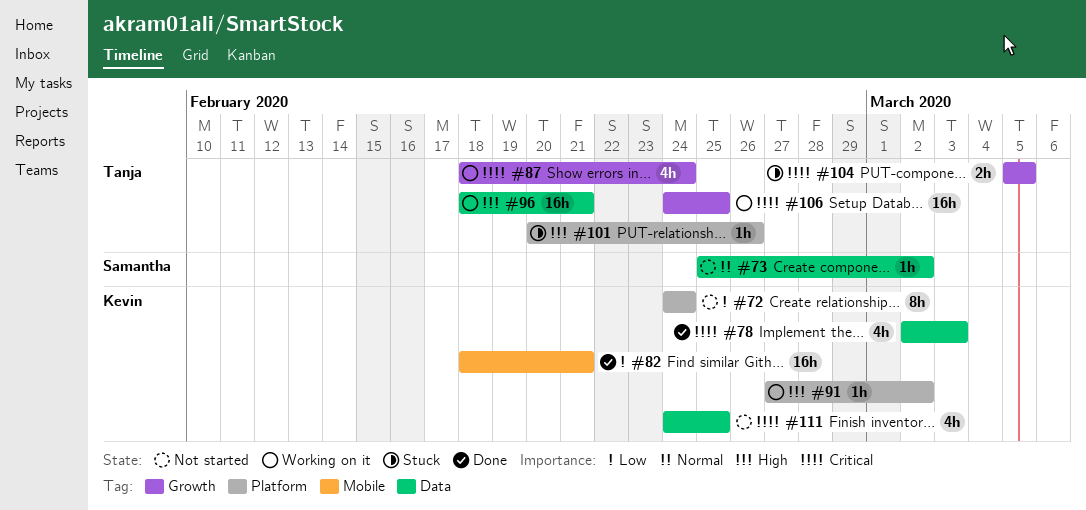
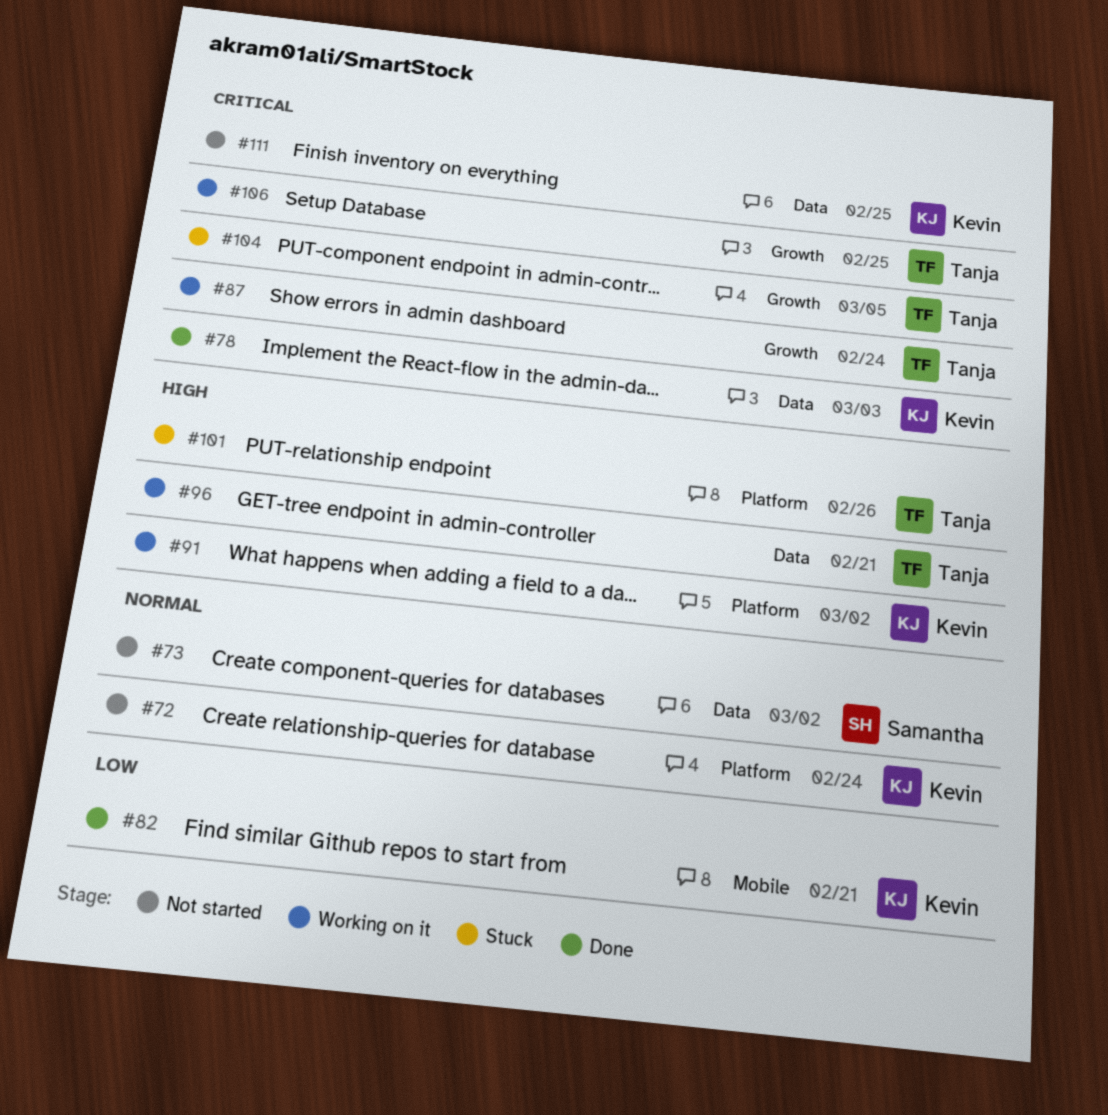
#72, priority: Low -> Normal

